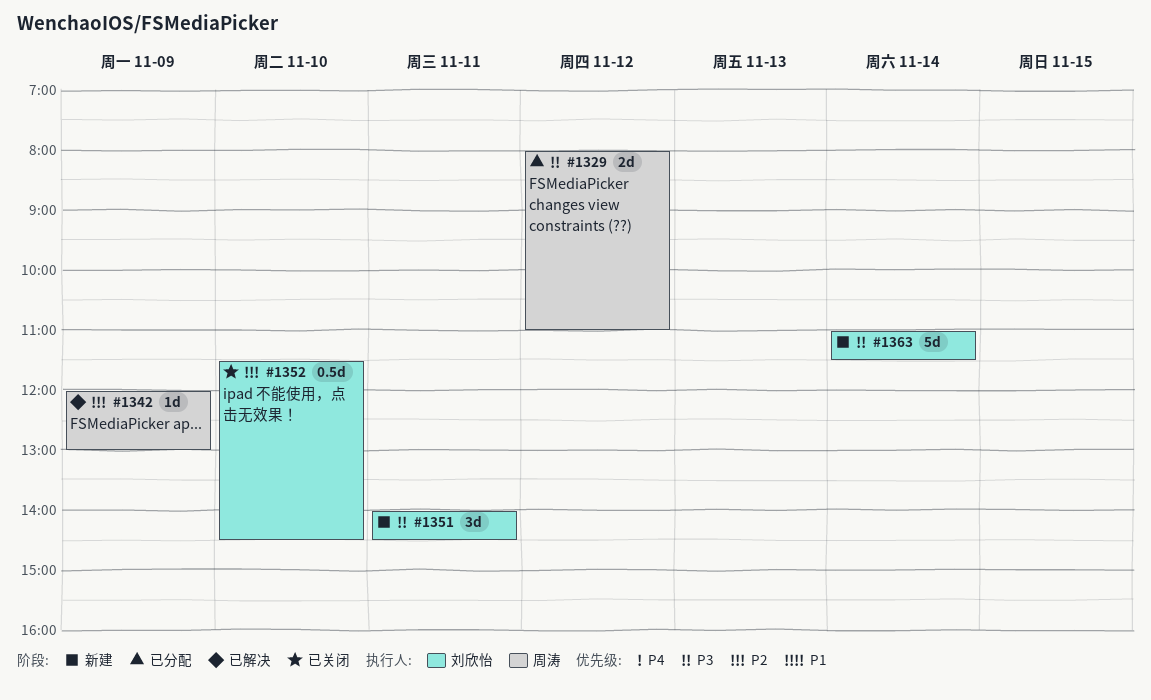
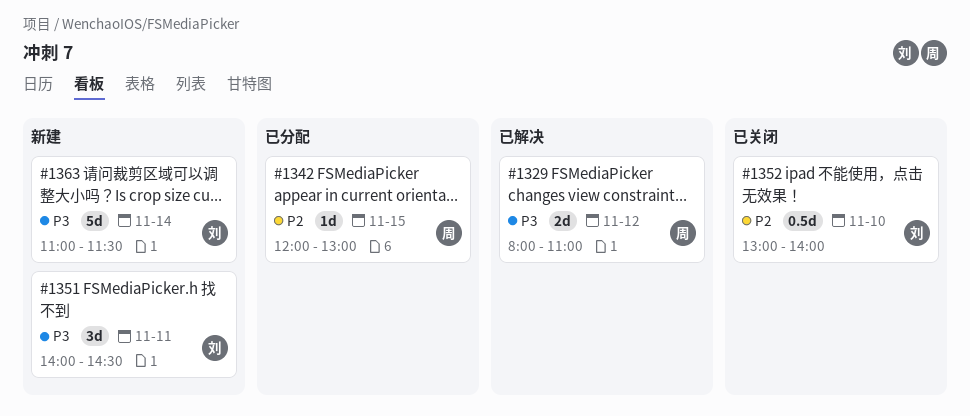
#1329, status: 已分配 -> 已解决
#1342, status: 已解决 -> 已分配
#1342, day: Nov 9 -> Nov 15
#1352, begins: 11:30 -> 13:00
#1352, ends: 14:30 -> 14:00

